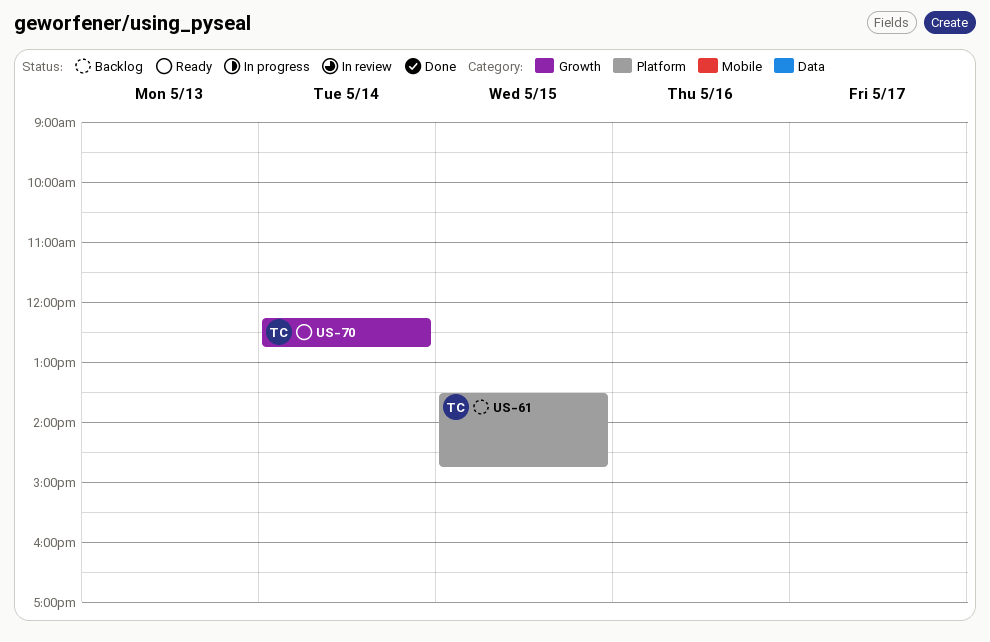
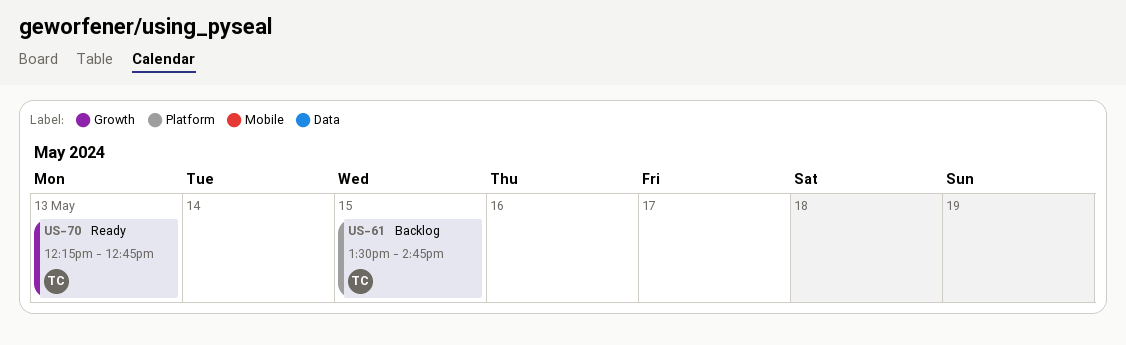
US-70, day: May 14 -> May 13

